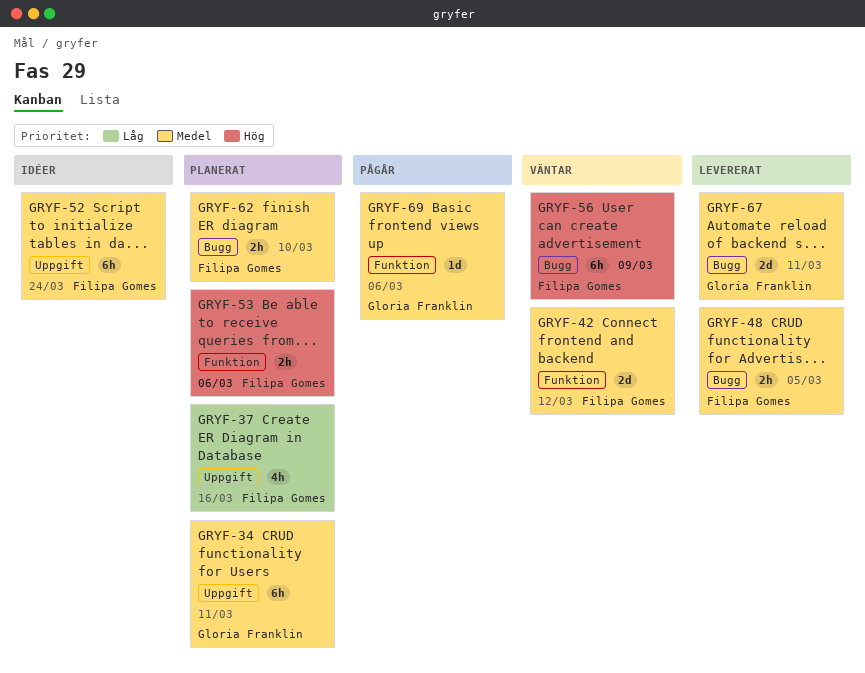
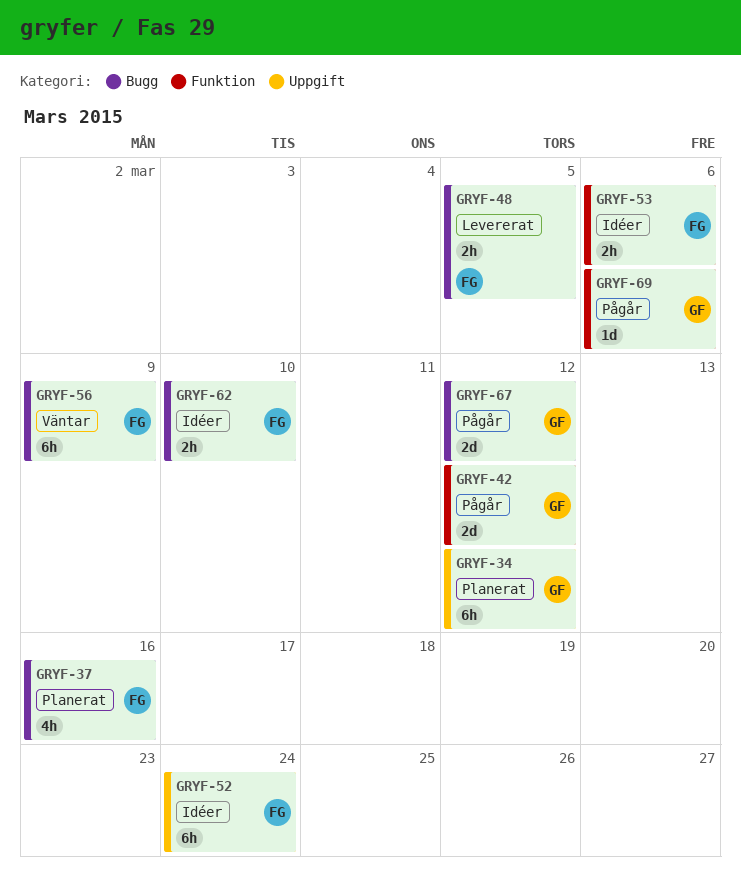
GRYF-34, due: Mar 11 -> Mar 12
GRYF-37, label: Uppgift -> Bugg
GRYF-42, status: Väntar -> Pågår
GRYF-42, owner: Filipa Gomes -> Gloria Franklin
GRYF-53, status: Planerat -> Idéer
GRYF-62, status: Planerat -> Idéer
GRYF-67, status: Levererat -> Pågår
GRYF-67, due: Mar 11 -> Mar 12

